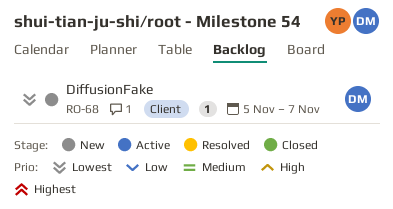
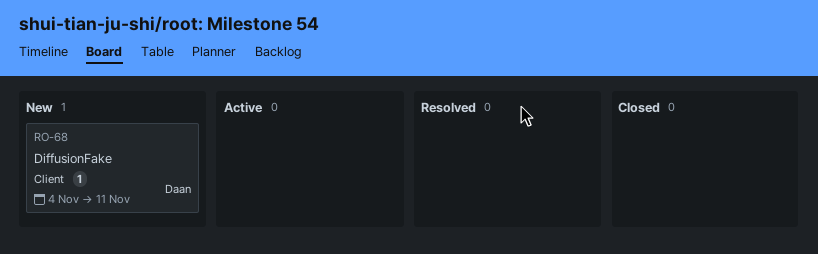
RO-68, start: Nov 5 -> Nov 4
RO-68, due: Nov 7 -> Nov 11

